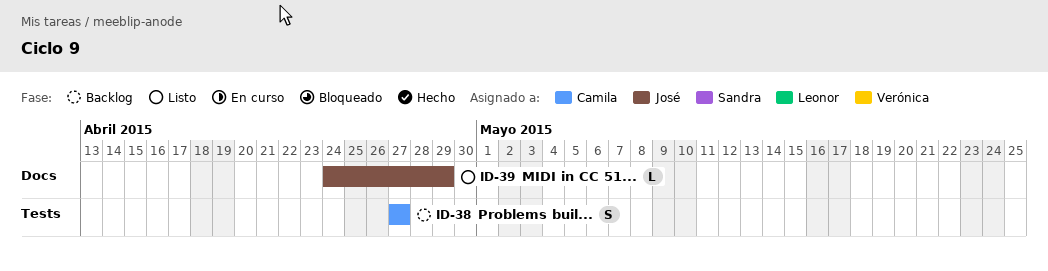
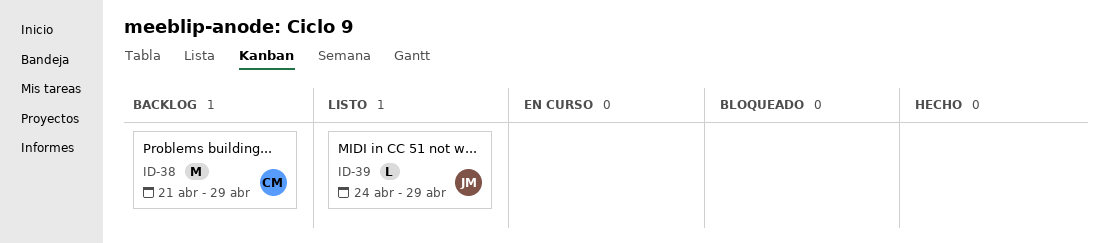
ID-38, estimate: S -> M
ID-38, start: Apr 27 -> Apr 21
ID-38, due: Apr 27 -> Apr 29

